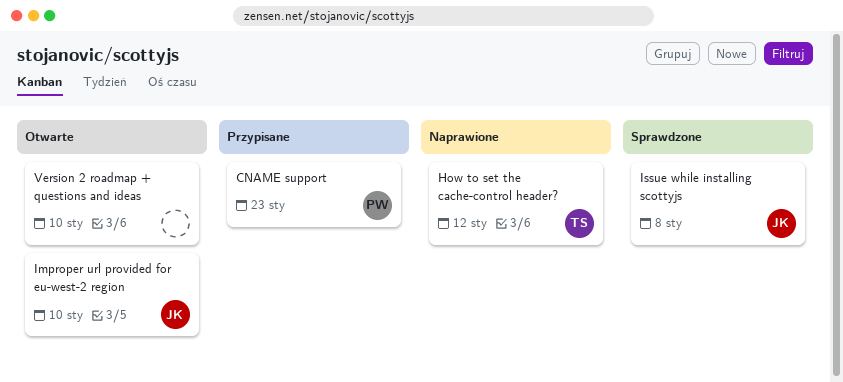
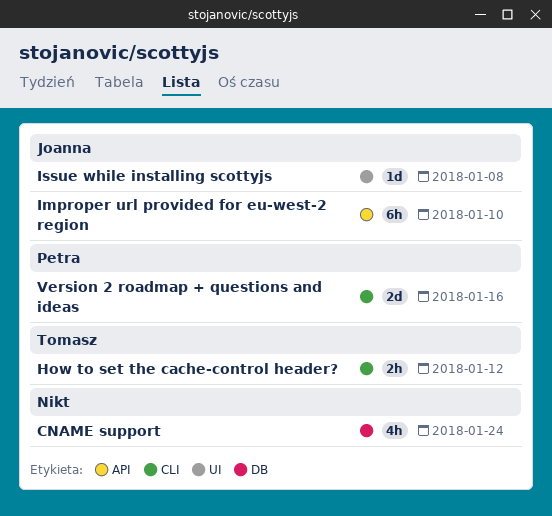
CNAME support, owner: Petra -> none
CNAME support, due: Jan 23 -> Jan 24
Version 2 roadmap + questions and ideas, owner: none -> Petra
Version 2 roadmap + questions and ideas, due: Jan 10 -> Jan 16

